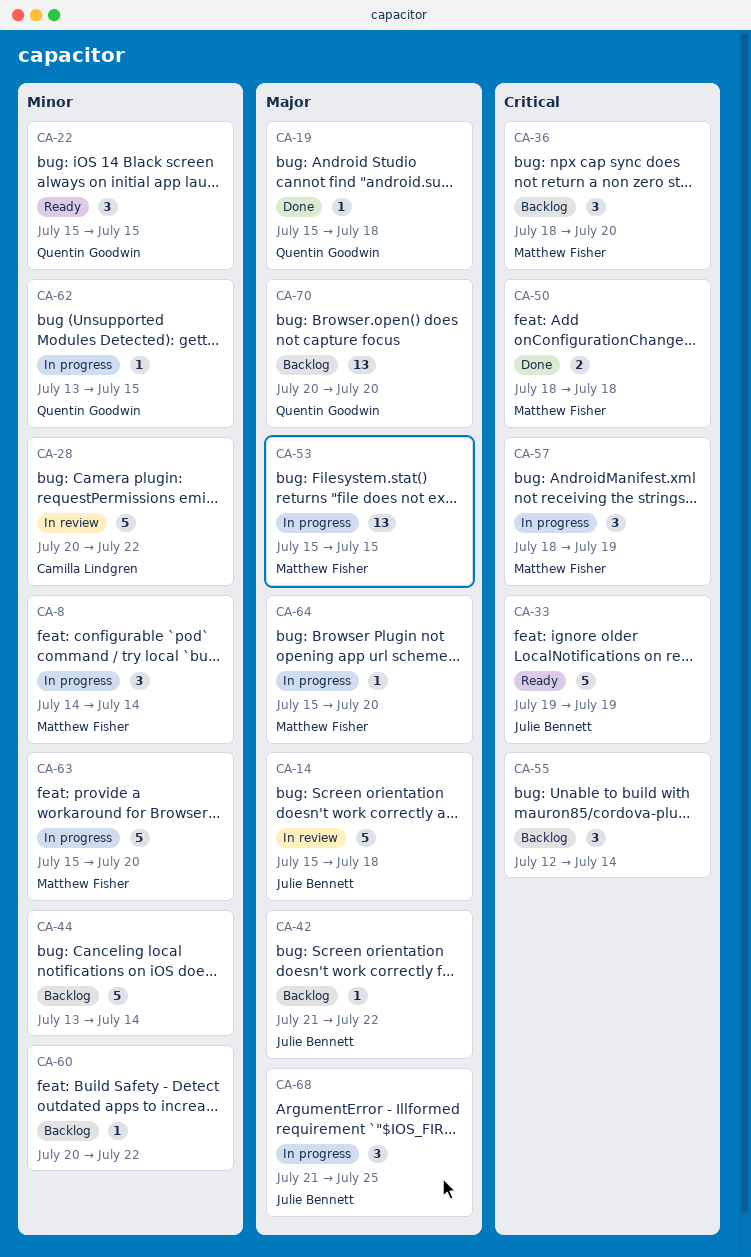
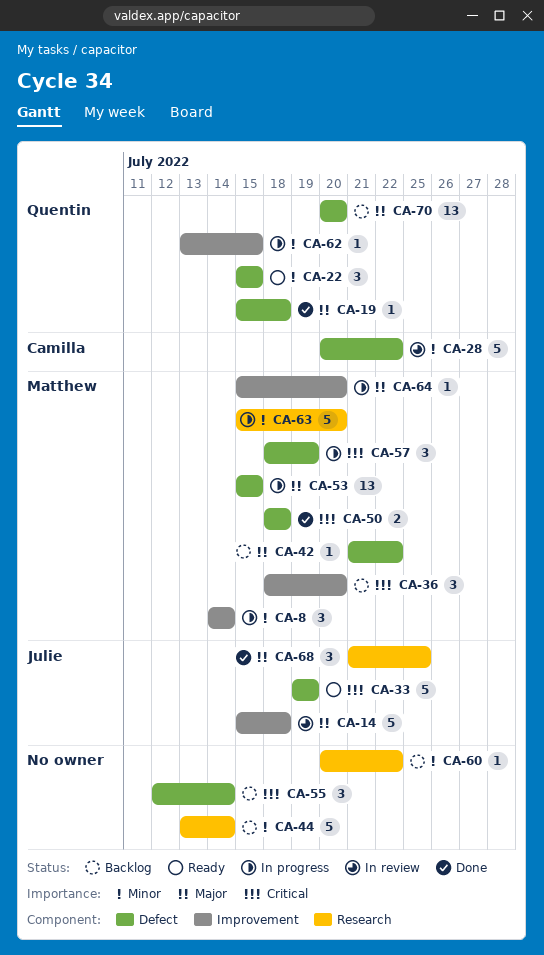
CA-42, owner: Julie Bennett -> Matthew Fisher
CA-68, status: In progress -> Done

